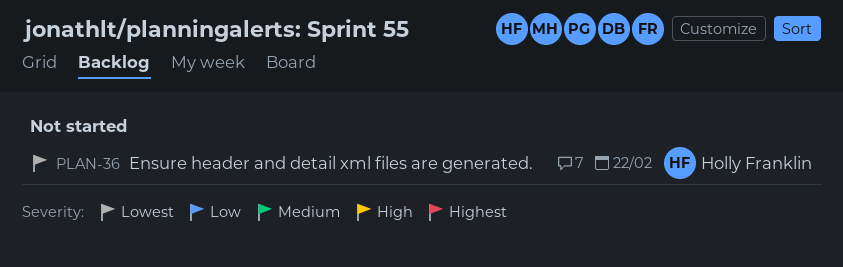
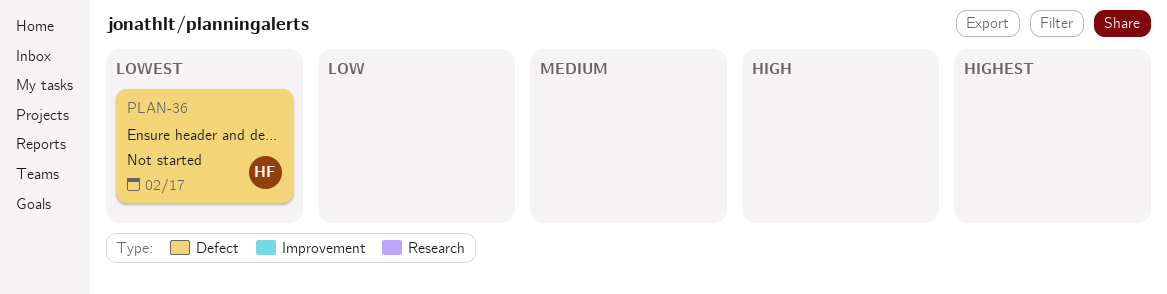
PLAN-36, due: Feb 22 -> Feb 17

